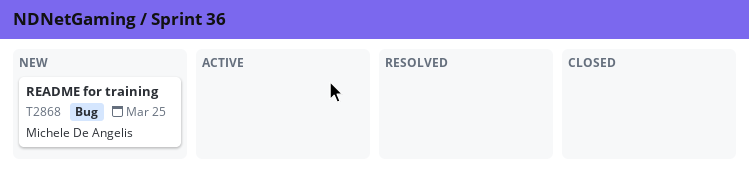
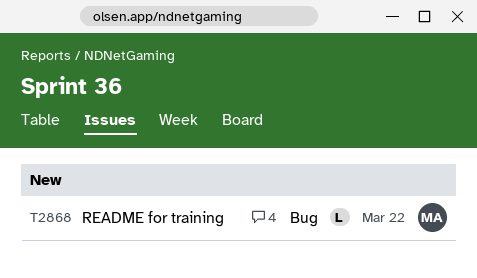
T2868, due: Mar 25 -> Mar 22

